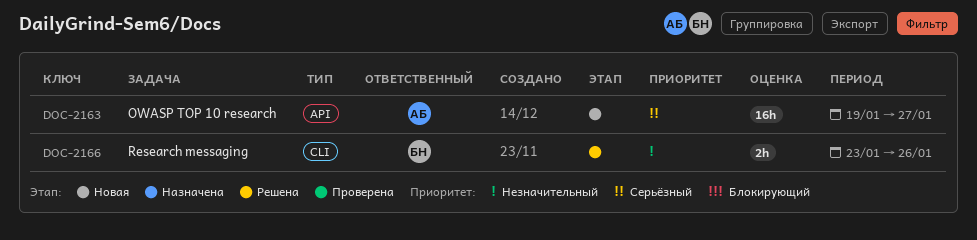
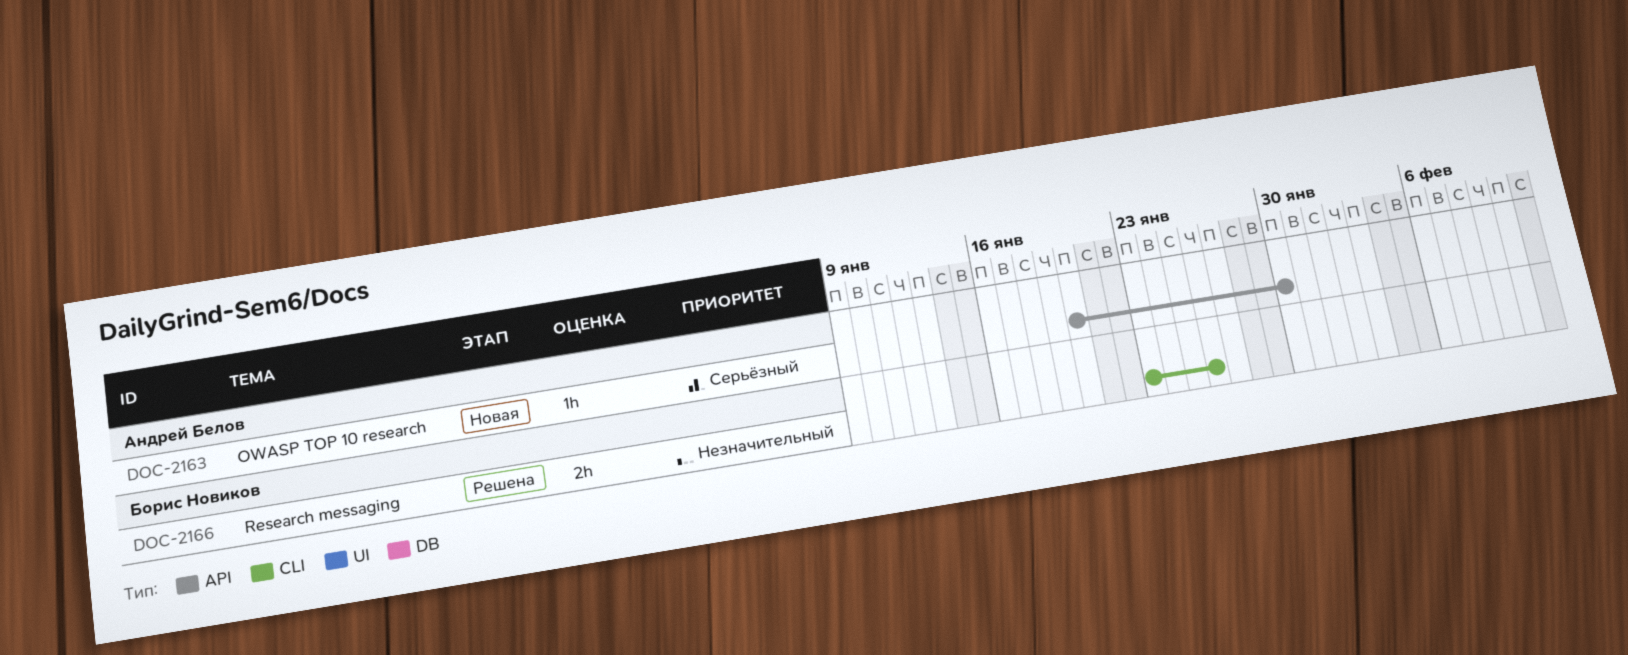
DOC-2163, estimate: 16h -> 1h
DOC-2163, start: Jan 19 -> Jan 20
DOC-2163, due: Jan 27 -> Jan 30

